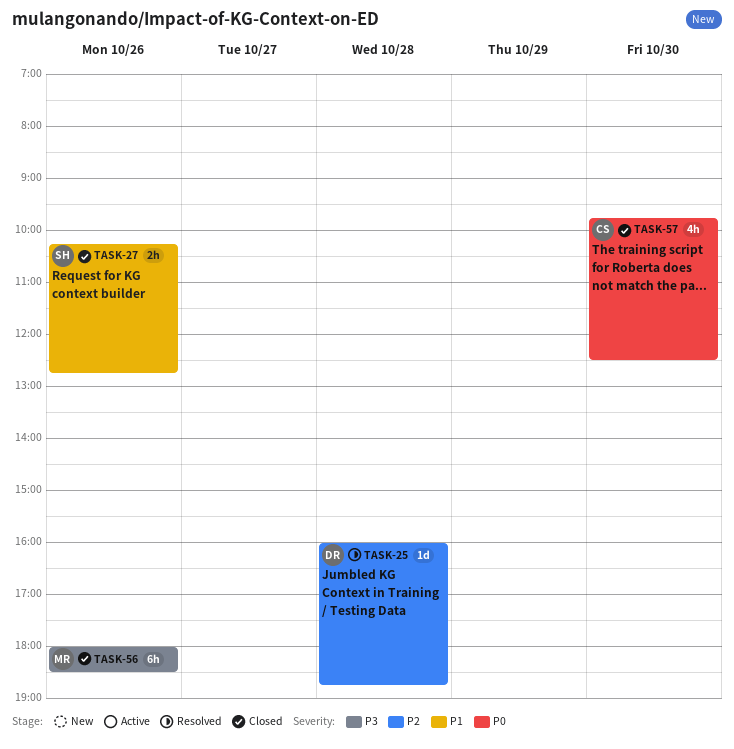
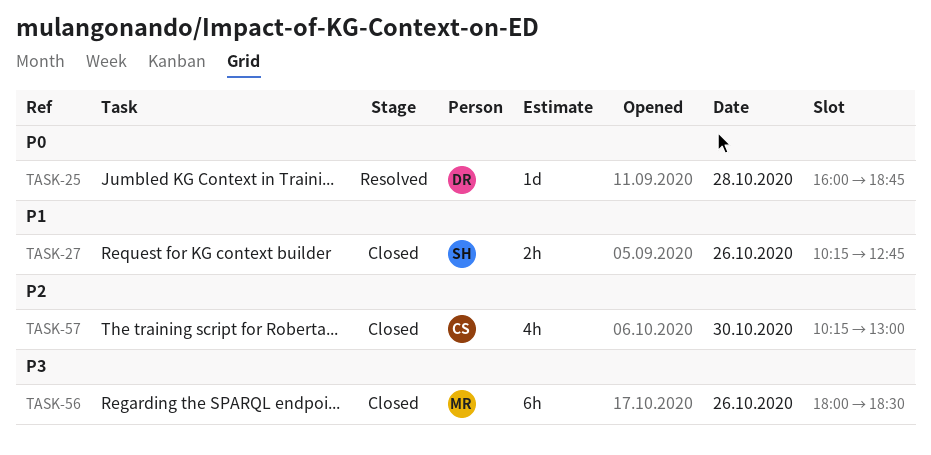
TASK-25, priority: P2 -> P0
TASK-57, priority: P0 -> P2
TASK-57, begins: 09:45 -> 10:15
TASK-57, ends: 12:30 -> 13:00

